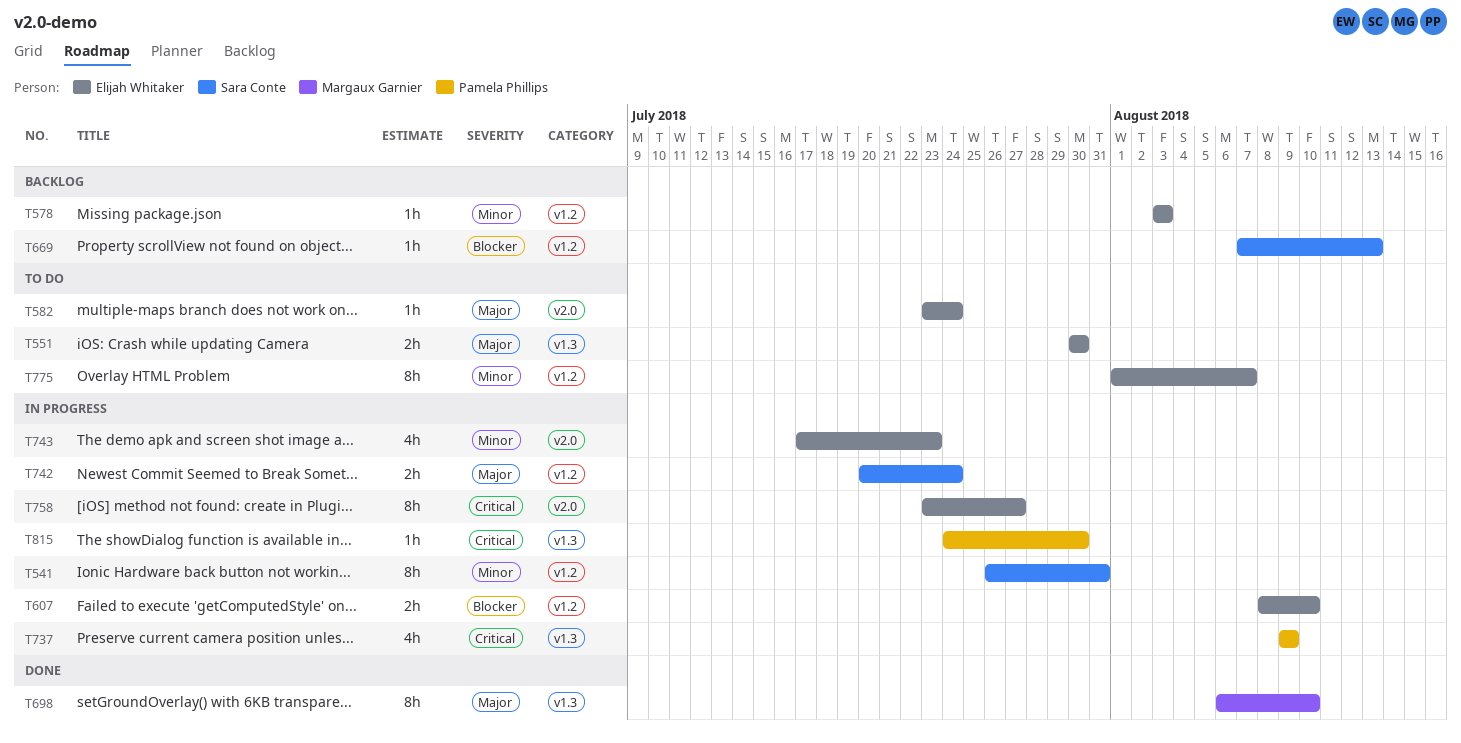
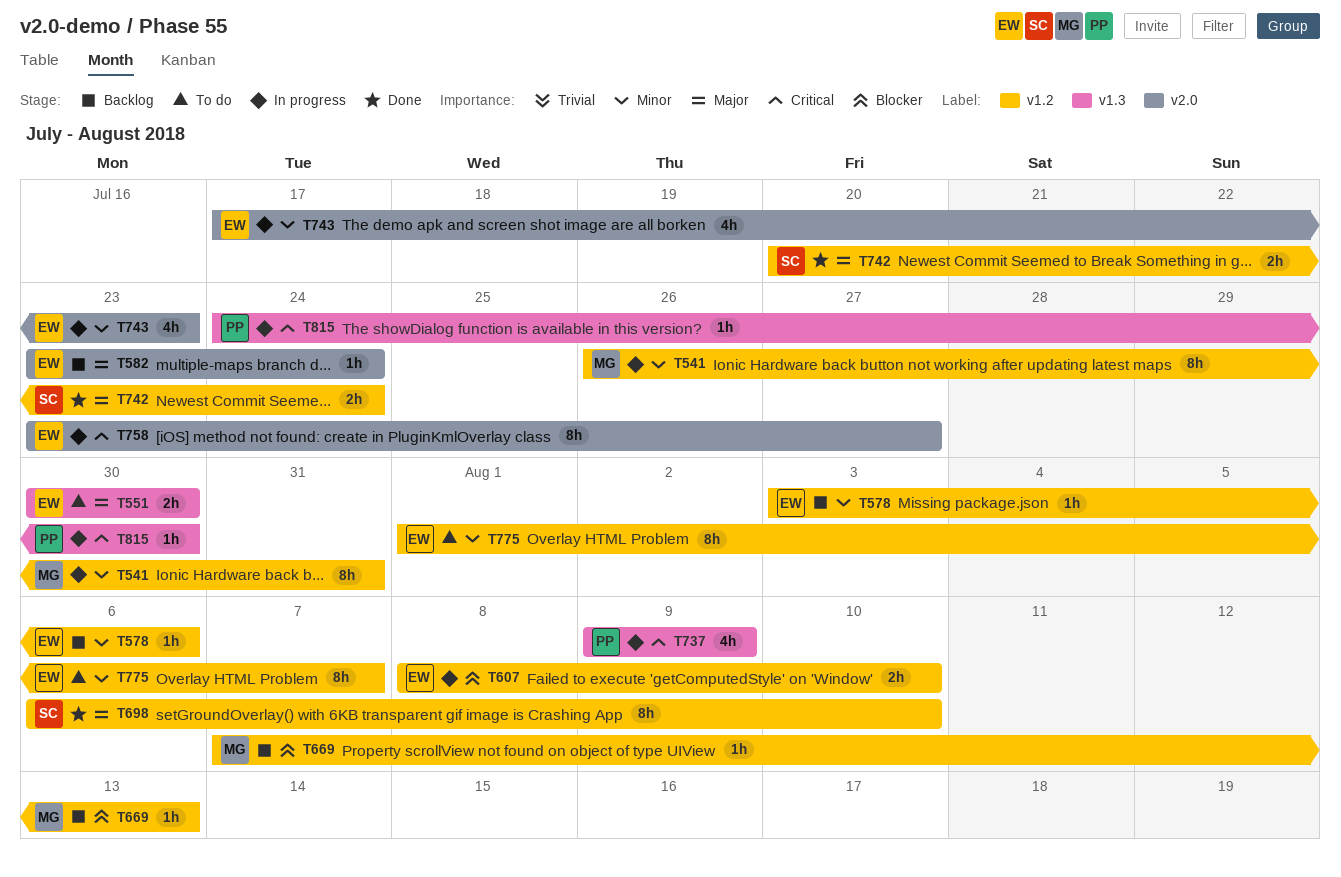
T541, owner: Sara Conte -> Margaux Garnier
T578, due: Aug 3 -> Aug 6
T582, status: To do -> Backlog
T669, owner: Sara Conte -> Margaux Garnier
T698, owner: Margaux Garnier -> Sara Conte
T698, label: v1.3 -> v1.2
T742, status: In progress -> Done

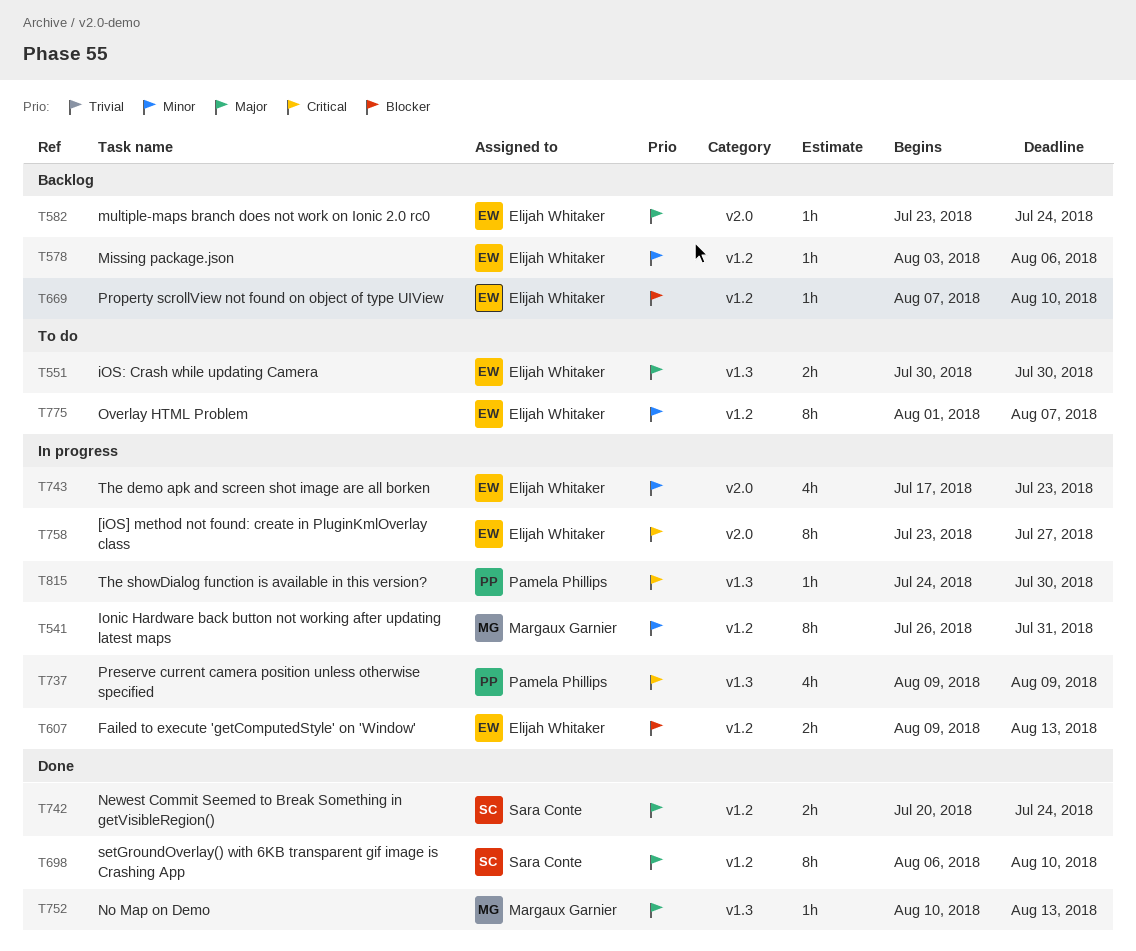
T607, start: Aug 8 -> Aug 9
T607, due: Aug 10 -> Aug 13
T669, owner: Margaux Garnier -> Elijah Whitaker
T669, due: Aug 13 -> Aug 10
T752: none -> present

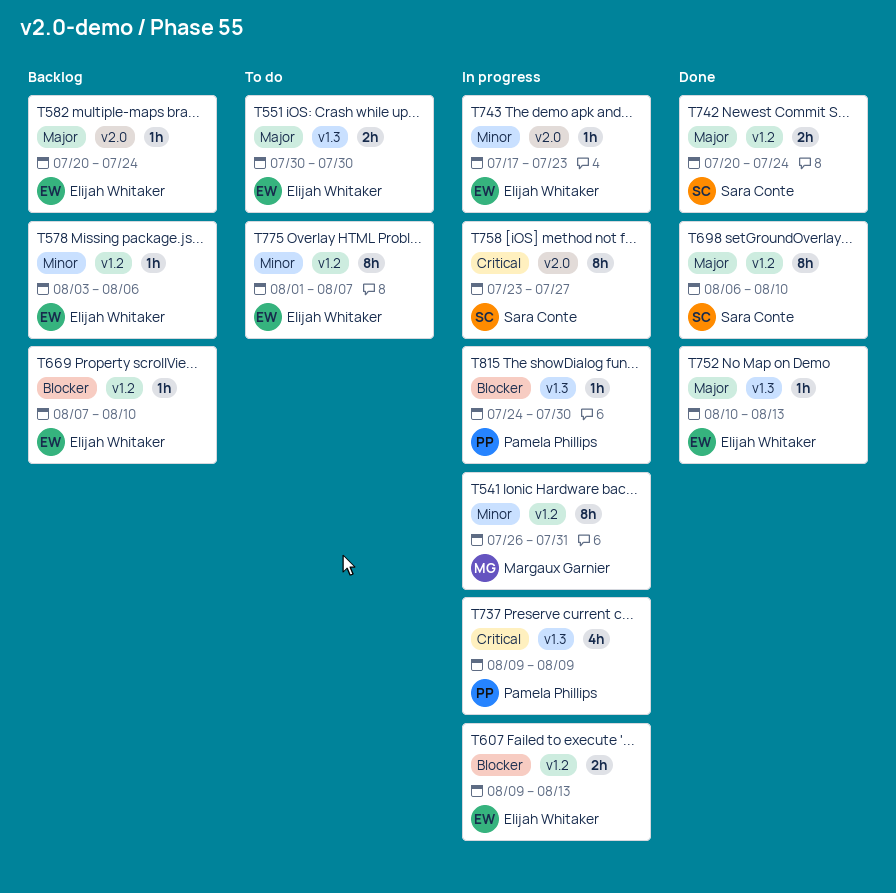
T582, start: Jul 23 -> Jul 20
T743, estimate: 4h -> 1h
T752, owner: Margaux Garnier -> Elijah Whitaker
T758, owner: Elijah Whitaker -> Sara Conte
T815, priority: Critical -> Blocker

